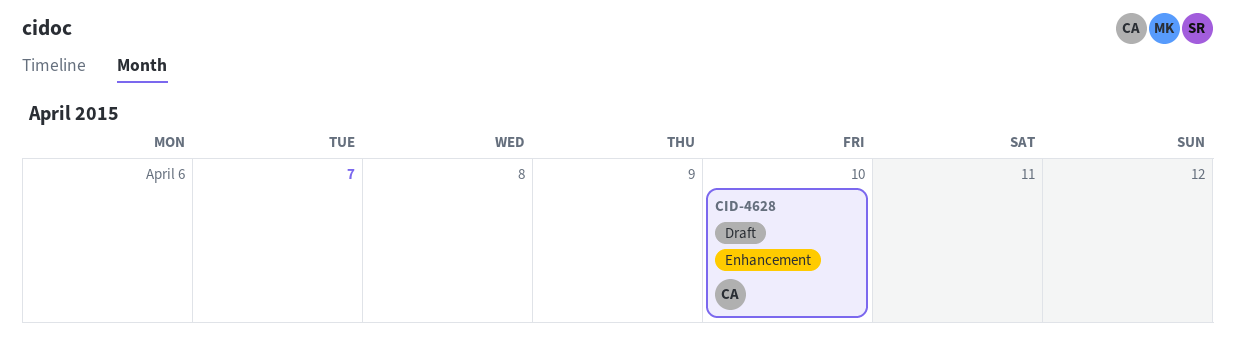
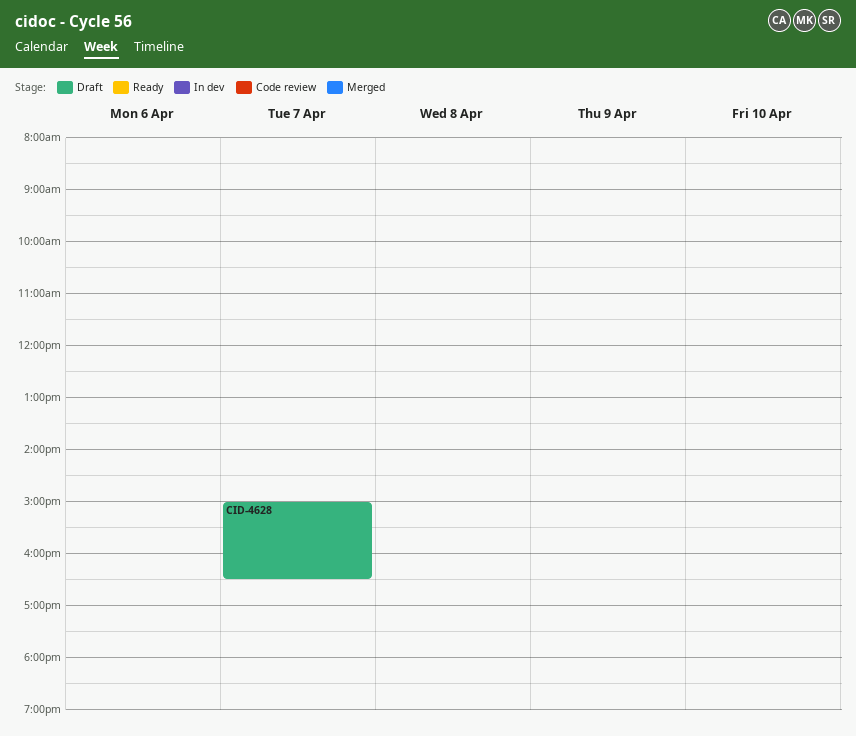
CID-4628, day: Apr 10 -> Apr 7

